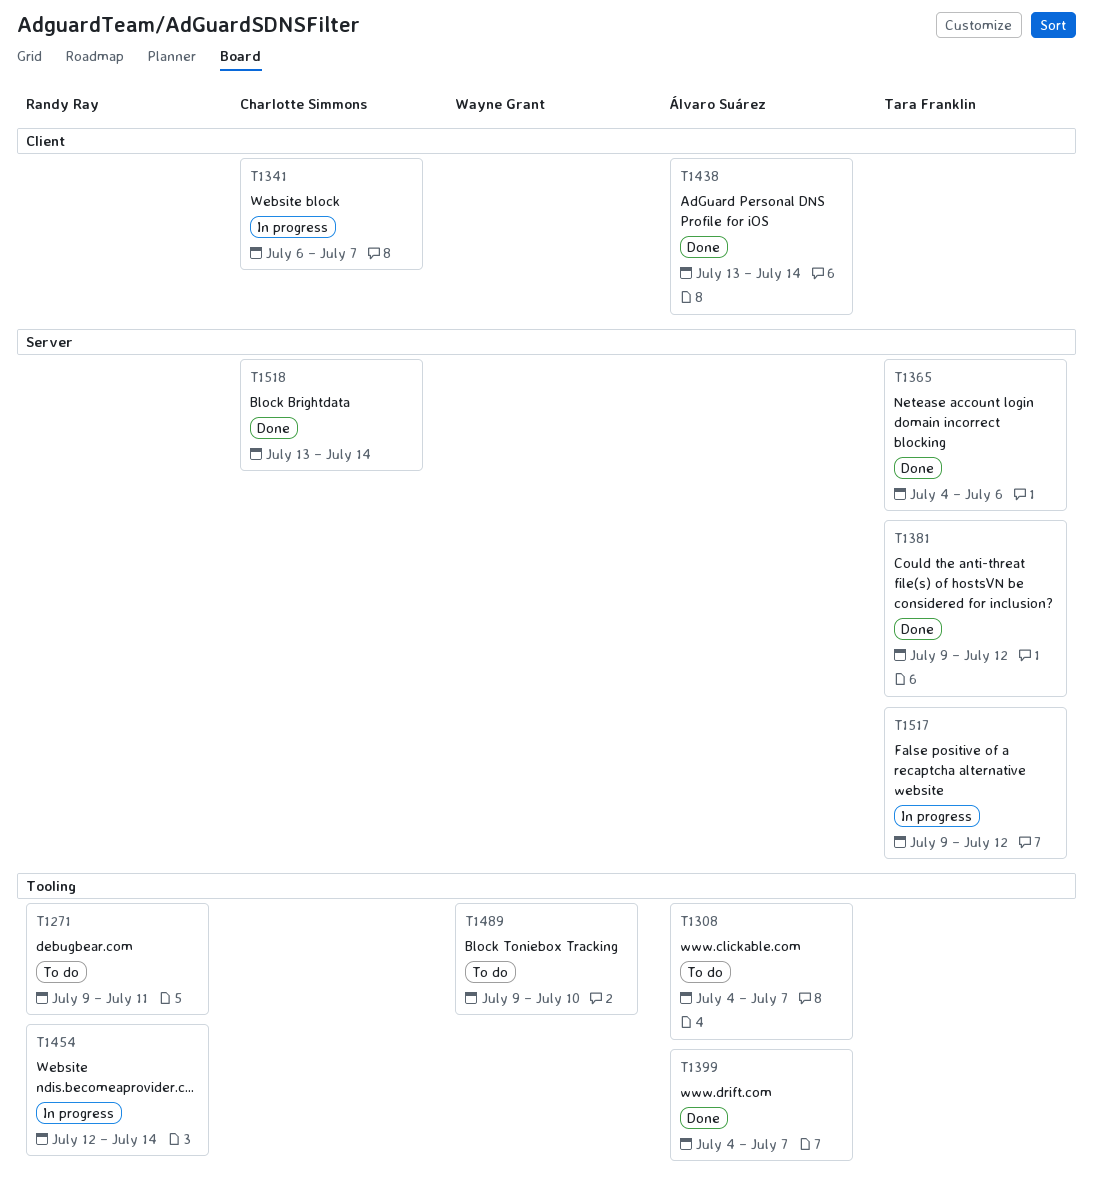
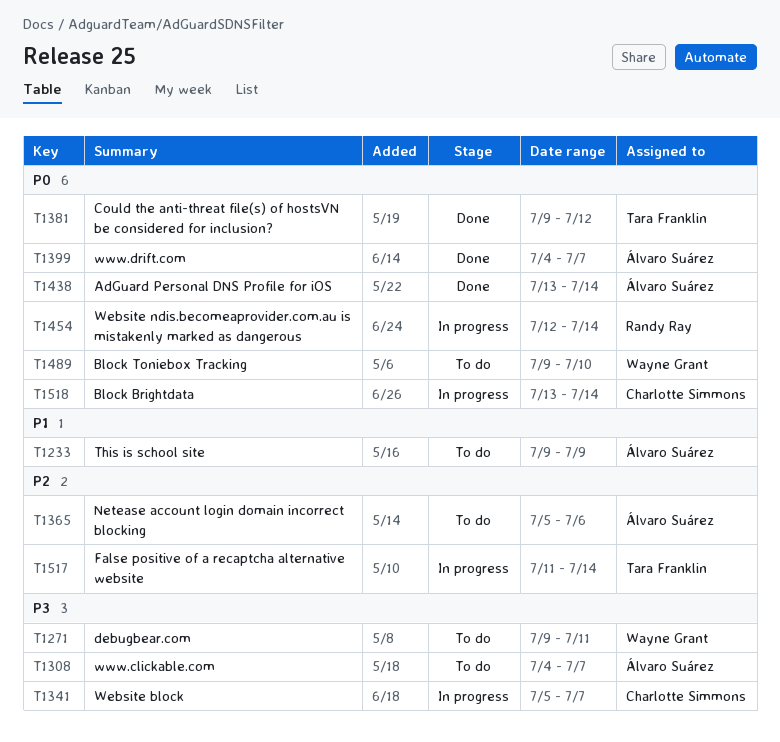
T1233: none -> present
T1271, owner: Randy Ray -> Wayne Grant
T1341, start: Jul 6 -> Jul 5
T1365, status: Done -> To do
T1365, owner: Tara Franklin -> Álvaro Suárez
T1365, start: Jul 4 -> Jul 5
T1517, start: Jul 9 -> Jul 11
T1517, due: Jul 12 -> Jul 14
T1518, status: Done -> In progress

